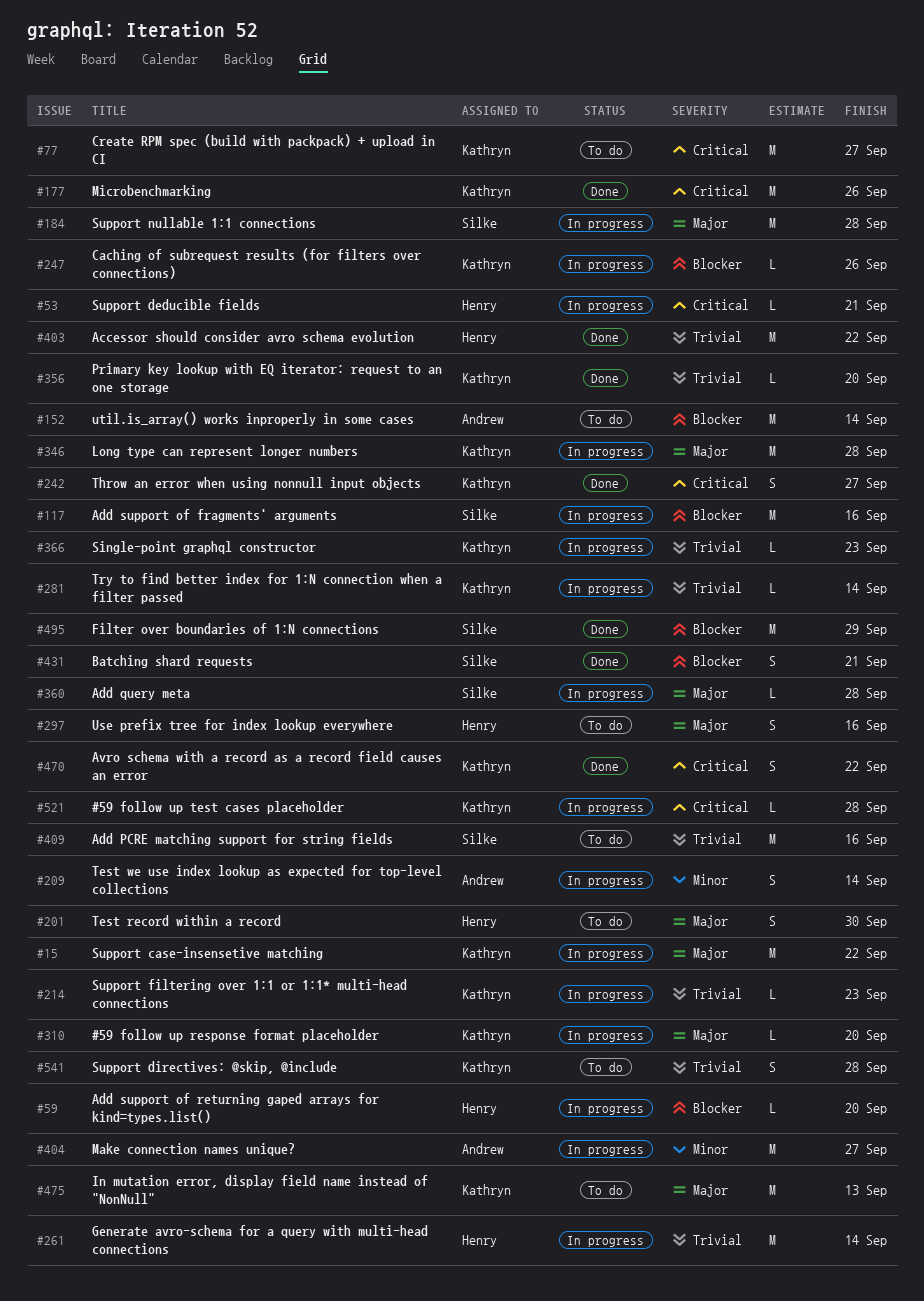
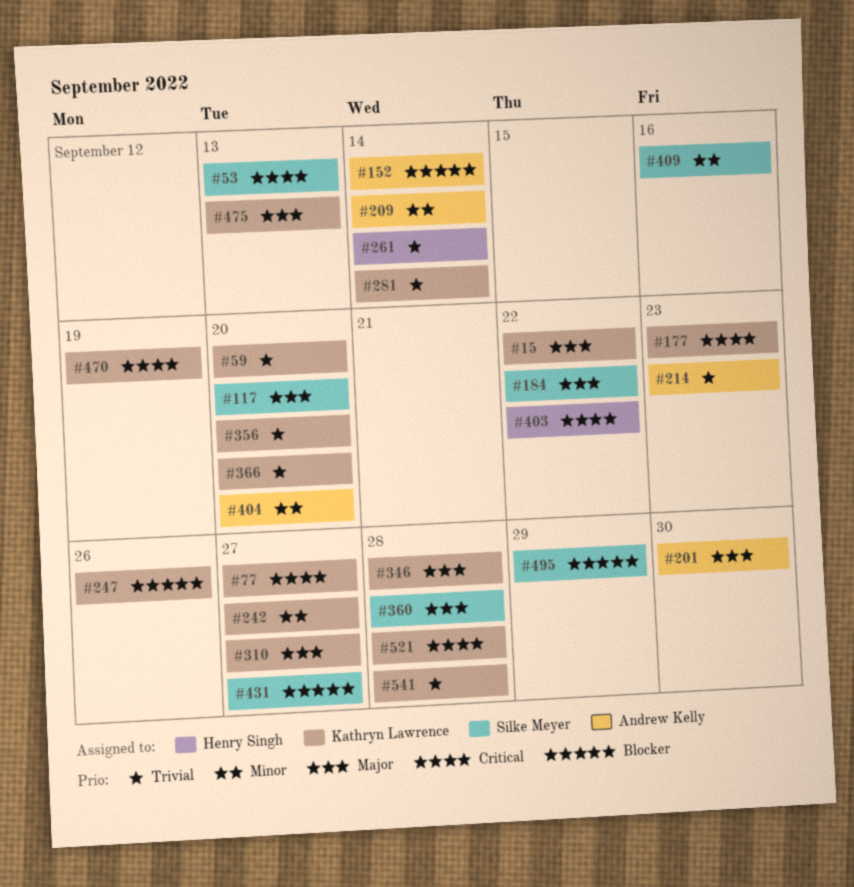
#53, owner: Henry Singh -> Silke Meyer
#53, due: Sep 21 -> Sep 13
#59, owner: Henry Singh -> Kathryn Lawrence
#59, priority: Blocker -> Trivial
#117, priority: Blocker -> Major
#117, due: Sep 16 -> Sep 20
#177, due: Sep 26 -> Sep 23
#184, due: Sep 28 -> Sep 22
#201, owner: Henry Singh -> Andrew Kelly
#214, owner: Kathryn Lawrence -> Andrew Kelly
#242, priority: Critical -> Minor
#297: present -> none
#310, due: Sep 20 -> Sep 27
#366, due: Sep 23 -> Sep 20
#403, priority: Trivial -> Critical
#404, due: Sep 27 -> Sep 20
#409, priority: Trivial -> Minor
#431, due: Sep 21 -> Sep 27
#470, due: Sep 22 -> Sep 19

